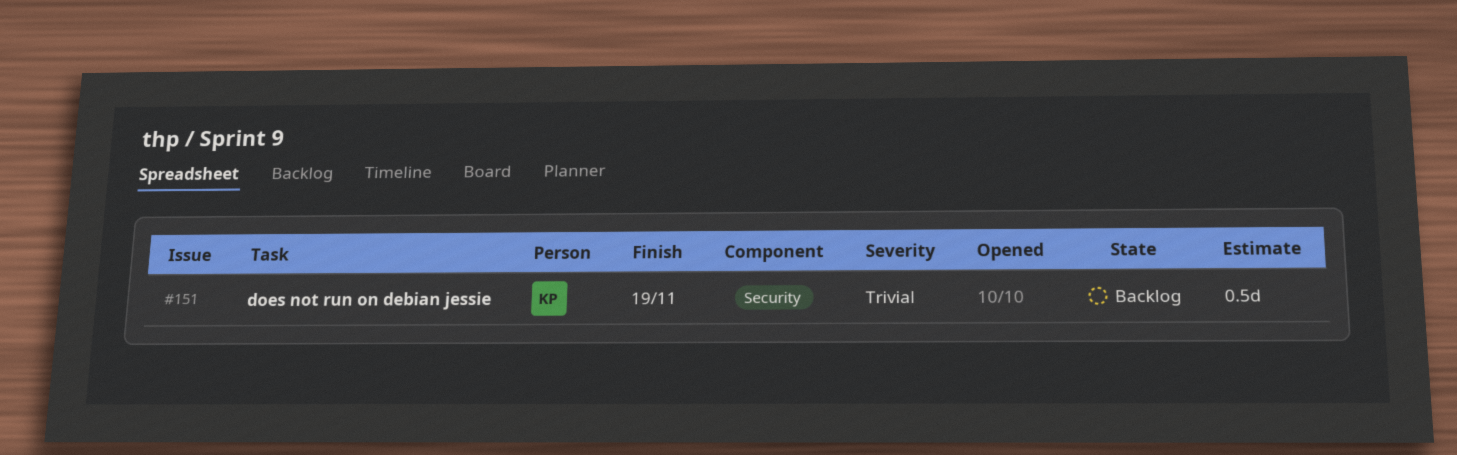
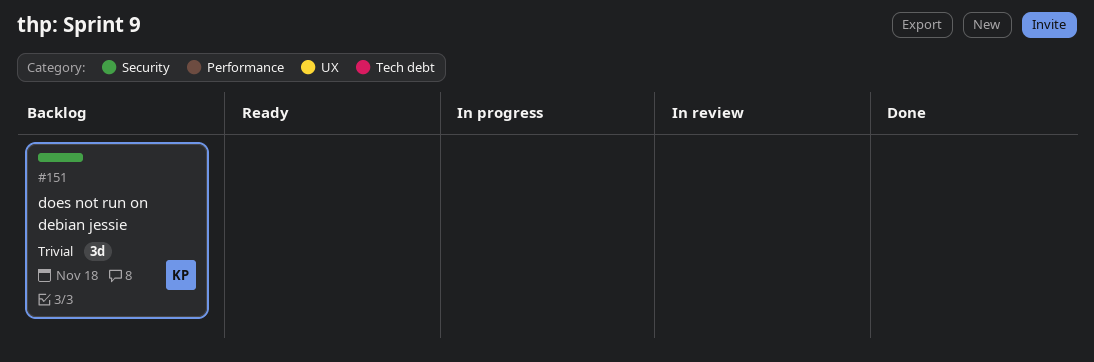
#151, estimate: 0.5d -> 3d
#151, due: Nov 19 -> Nov 18

